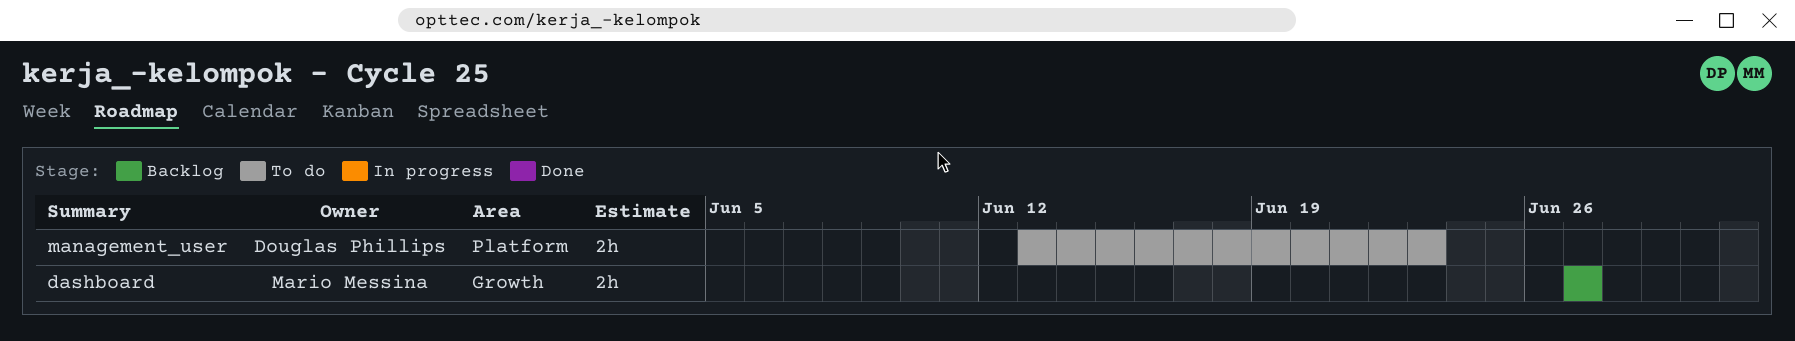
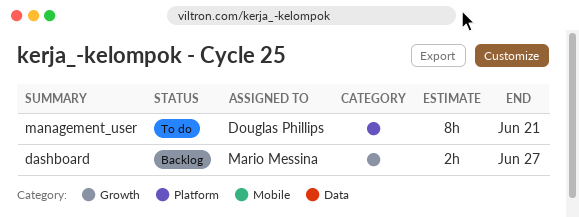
management_user, estimate: 2h -> 8h
management_user, due: Jun 23 -> Jun 21

